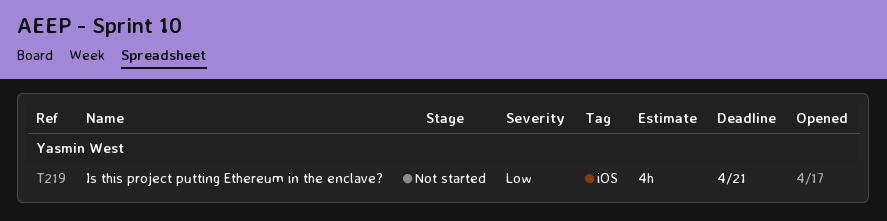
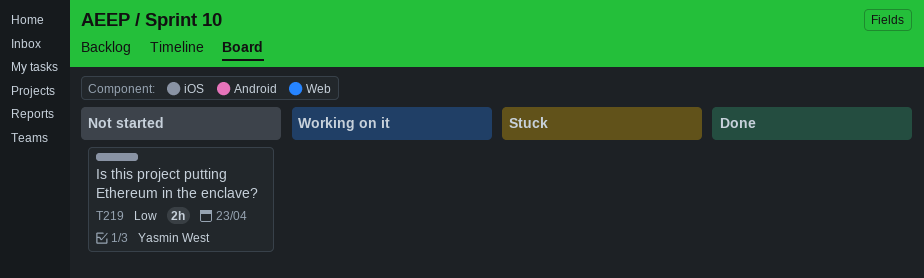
T219, estimate: 4h -> 2h
T219, due: Apr 21 -> Apr 23

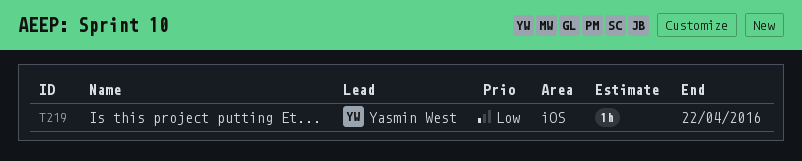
T219, estimate: 2h -> 1h
T219, due: Apr 23 -> Apr 22

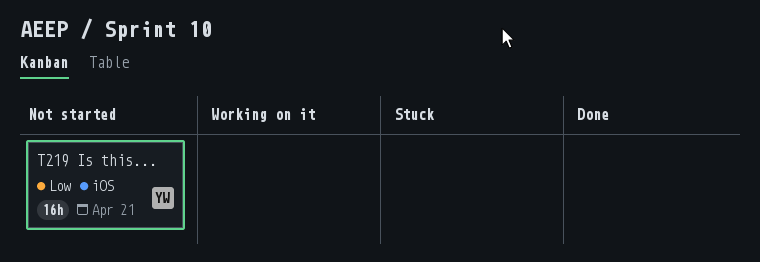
T219, estimate: 1h -> 16h
T219, due: Apr 22 -> Apr 21

